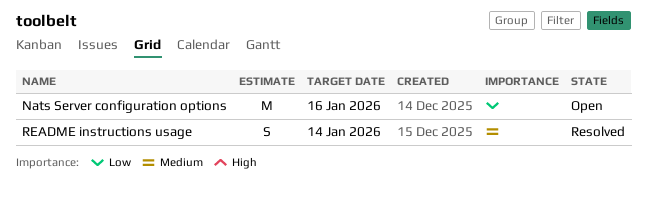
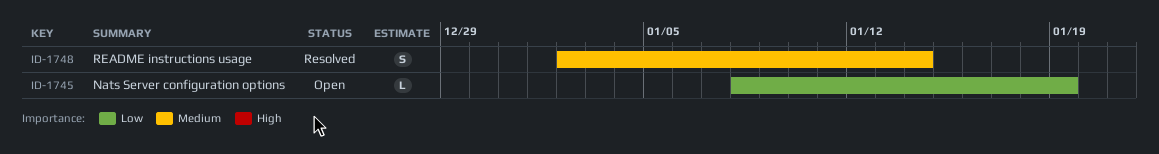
Nats Server configuration options, estimate: M -> L
Nats Server configuration options, due: Jan 16 -> Jan 19

